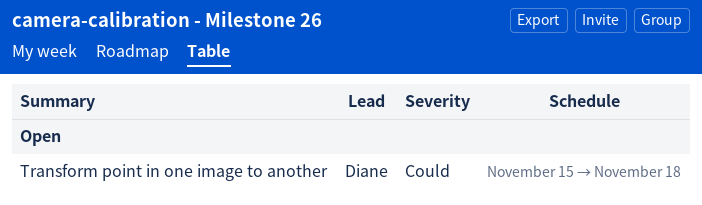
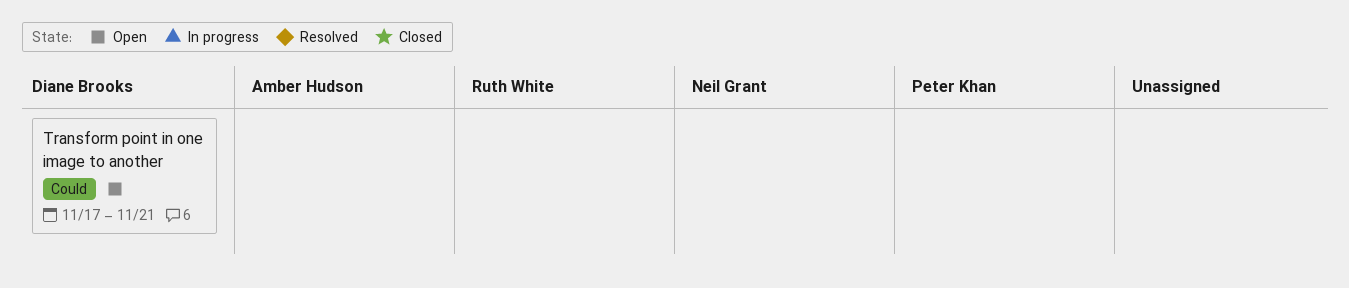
Transform point in one image to another, start: Nov 15 -> Nov 17
Transform point in one image to another, due: Nov 18 -> Nov 21

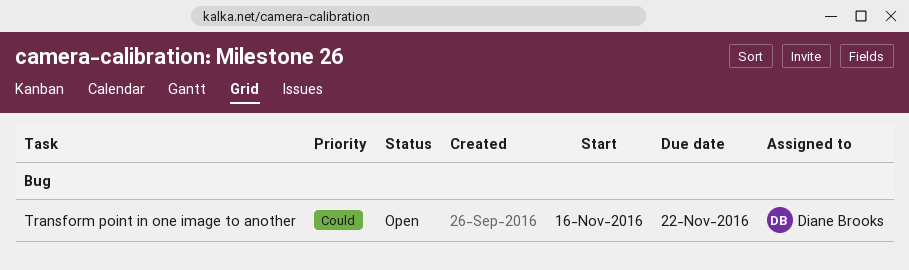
Transform point in one image to another, start: Nov 17 -> Nov 16
Transform point in one image to another, due: Nov 21 -> Nov 22

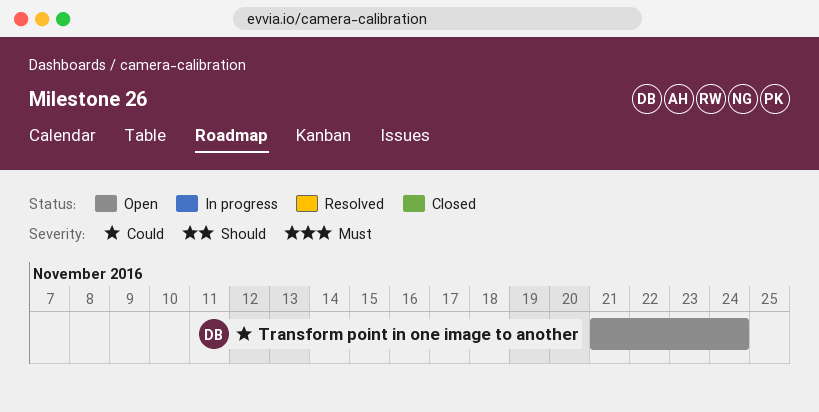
Transform point in one image to another, start: Nov 16 -> Nov 21
Transform point in one image to another, due: Nov 22 -> Nov 24

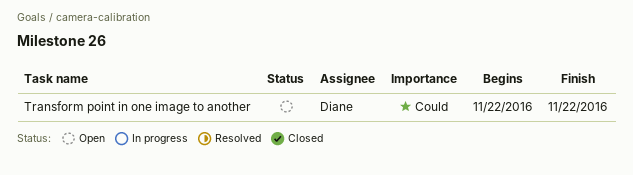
Transform point in one image to another, start: Nov 21 -> Nov 22
Transform point in one image to another, due: Nov 24 -> Nov 22

